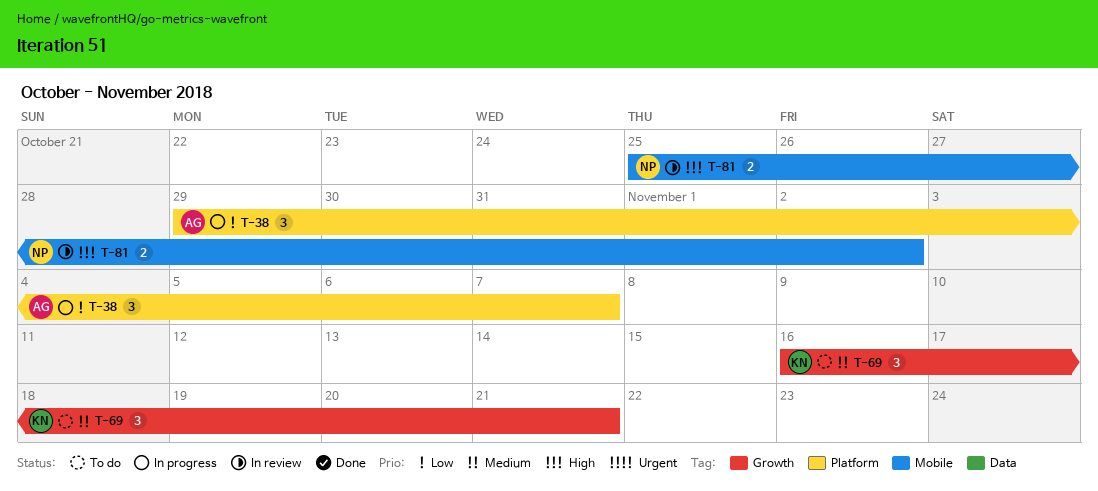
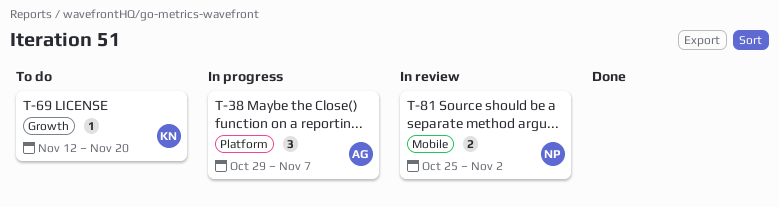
T-69, estimate: 3 -> 1
T-69, start: Nov 16 -> Nov 12
T-69, due: Nov 21 -> Nov 20

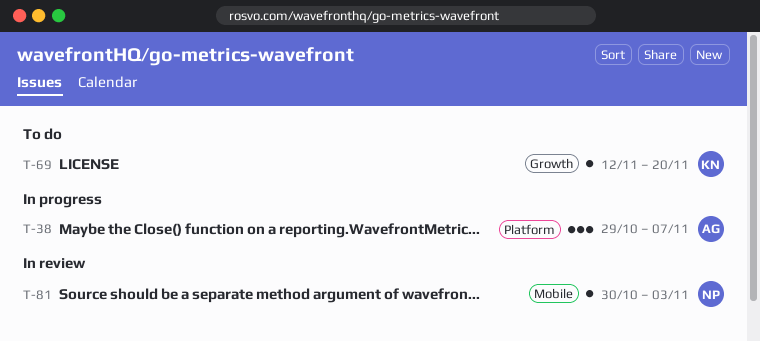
T-81, estimate: 2 -> 1
T-81, start: Oct 25 -> Oct 30
T-81, due: Nov 2 -> Nov 3

